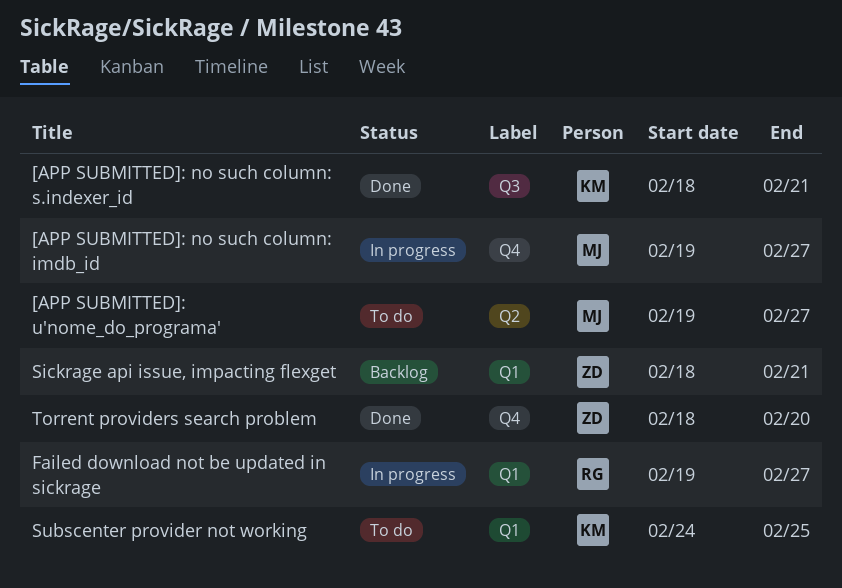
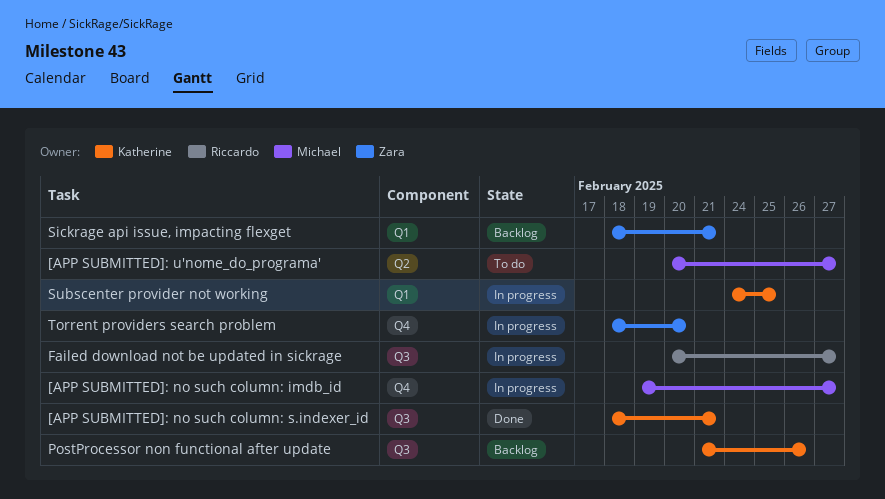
[APP SUBMITTED]: u'nome_do_programa', start: Feb 19 -> Feb 20
Failed download not be updated in sickrage, label: Q1 -> Q3
Failed download not be updated in sickrage, start: Feb 19 -> Feb 20
PostProcessor non functional after update: none -> present
Subscenter provider not working, status: To do -> In progress
Torrent providers search problem, status: Done -> In progress

